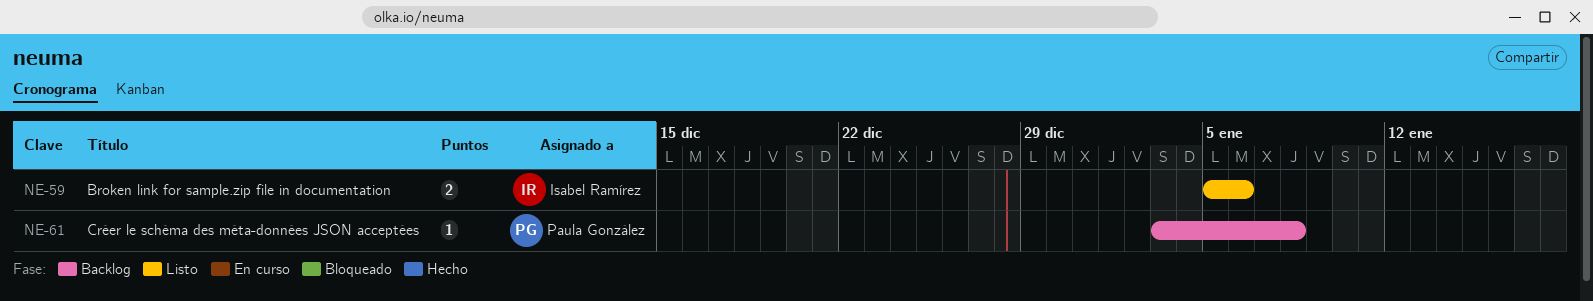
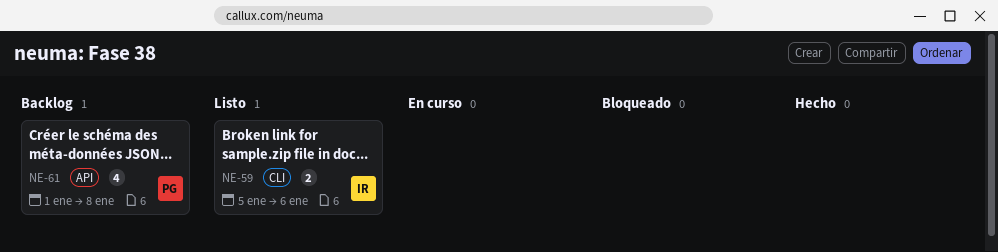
NE-61, estimate: 1 -> 4
NE-61, start: Jan 3 -> Jan 1

